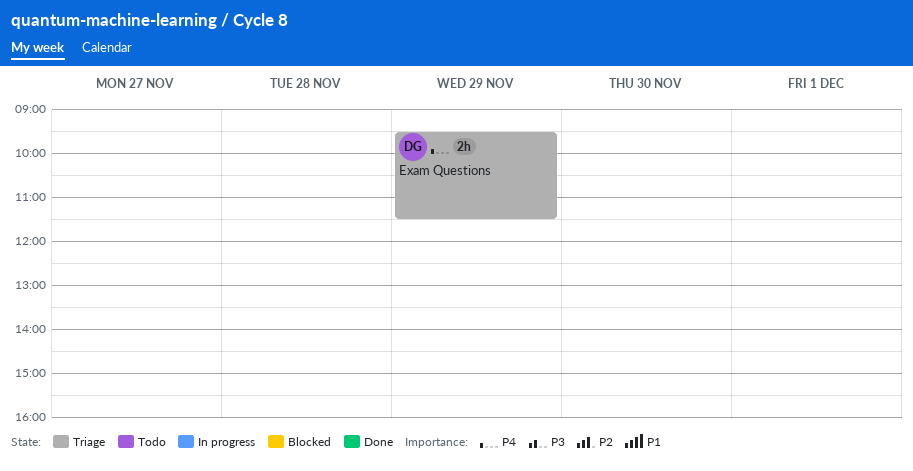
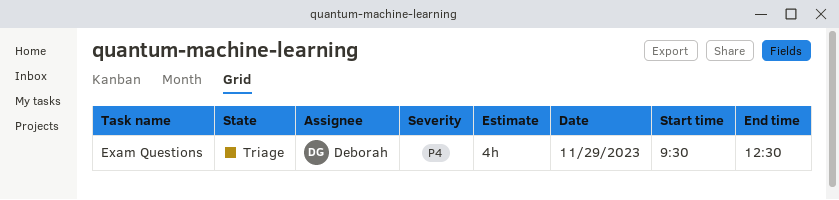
Exam Questions, estimate: 2h -> 4h
Exam Questions, ends: 11:30 -> 12:30

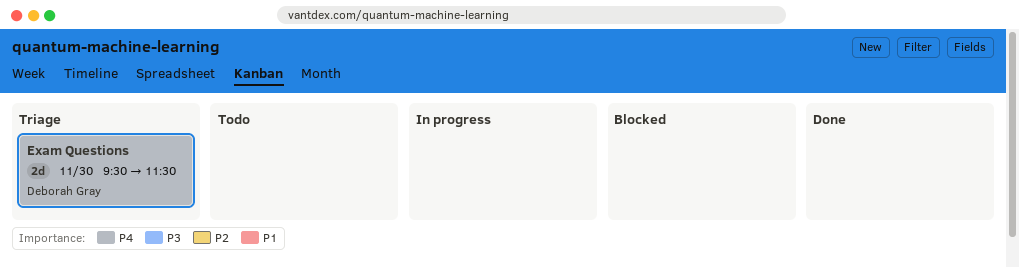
Exam Questions, estimate: 4h -> 2d
Exam Questions, day: Nov 29 -> Nov 30
Exam Questions, ends: 12:30 -> 11:30

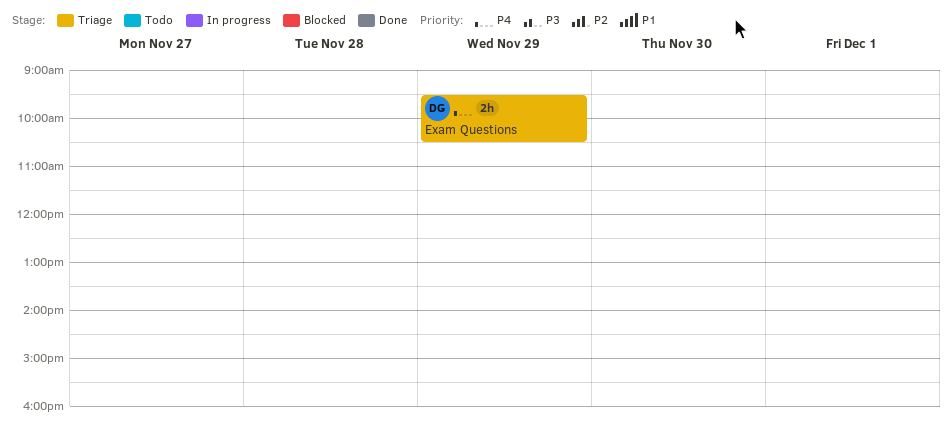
Exam Questions, estimate: 2d -> 2h
Exam Questions, day: Nov 30 -> Nov 29
Exam Questions, ends: 11:30 -> 10:30

